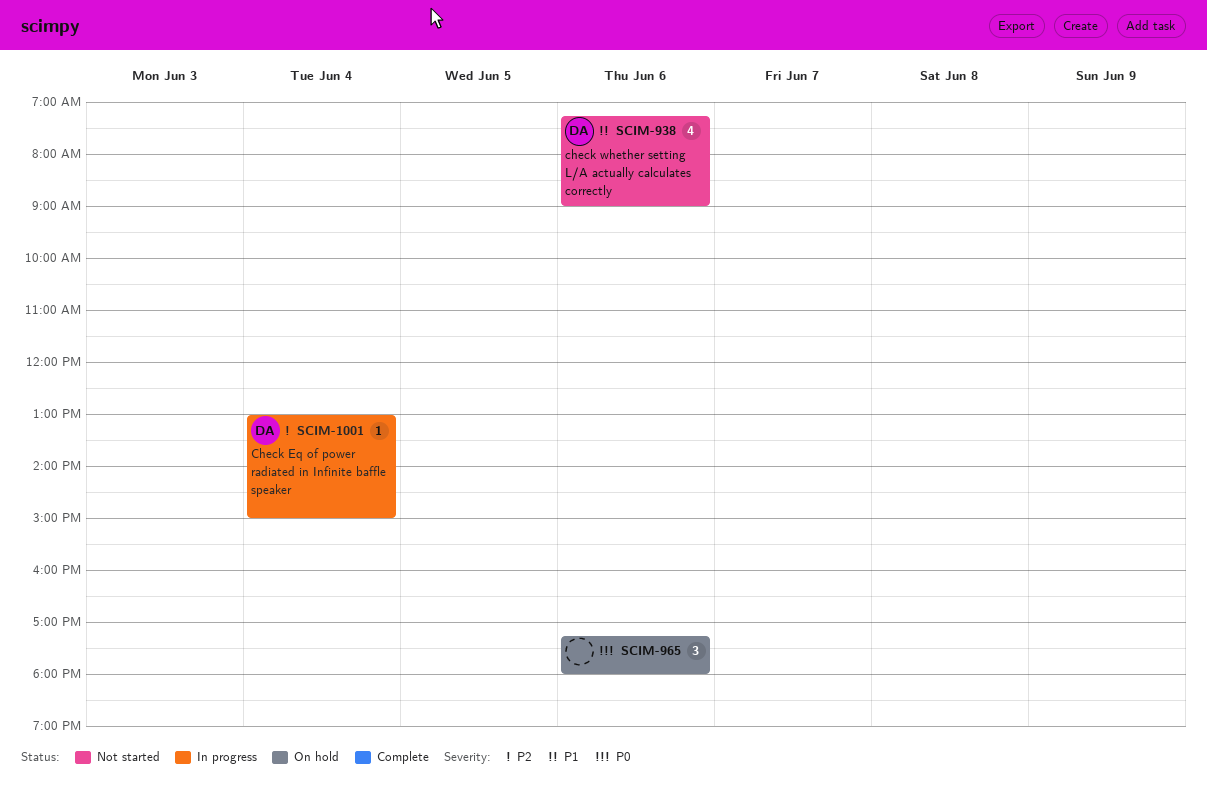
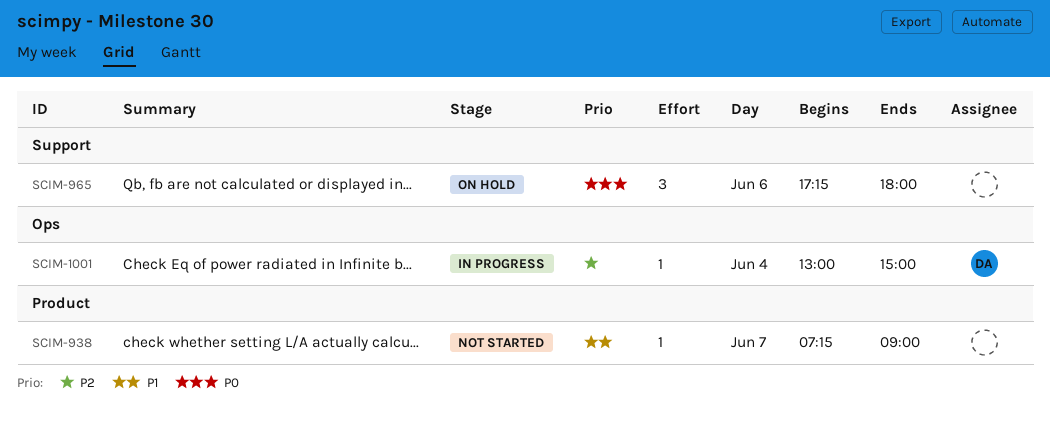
SCIM-938, owner: DA -> none
SCIM-938, estimate: 4 -> 1
SCIM-938, day: Jun 6 -> Jun 7

